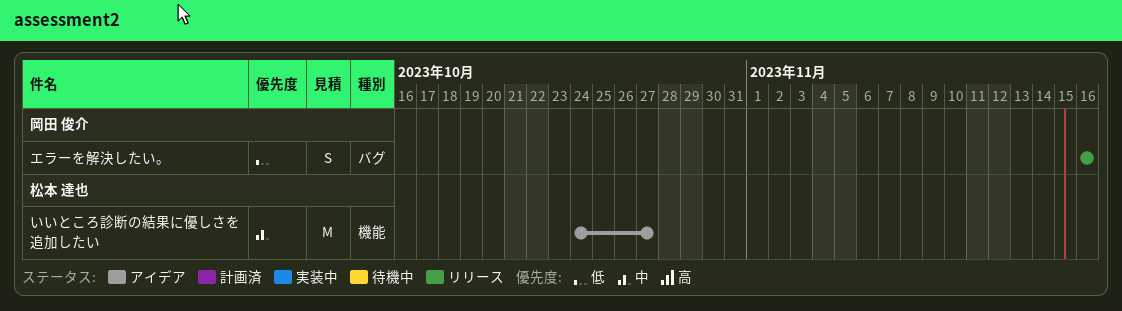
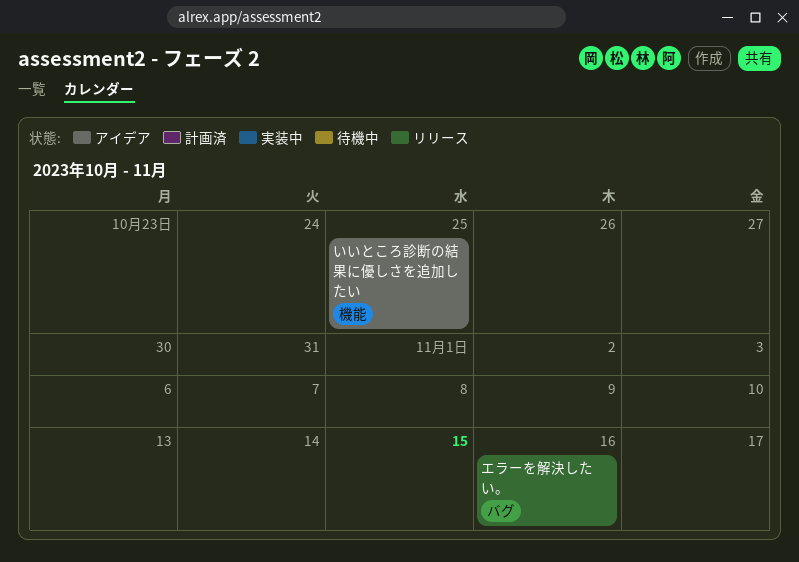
いいところ診断の結果に優しさを追加したい, due: Oct 27 -> Oct 25

